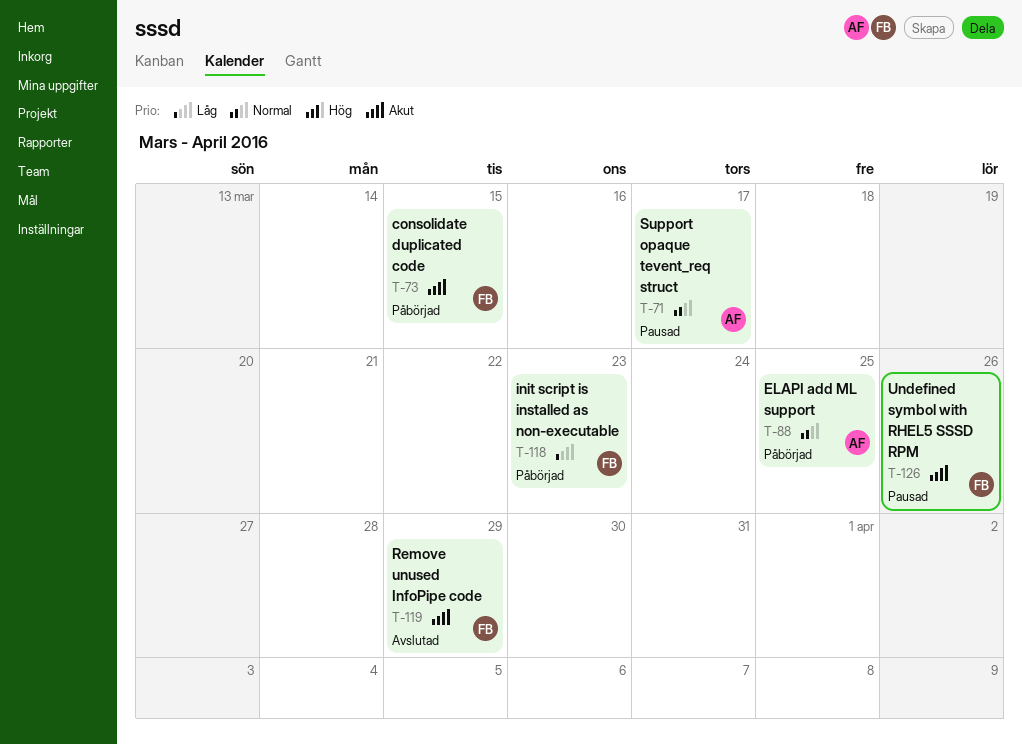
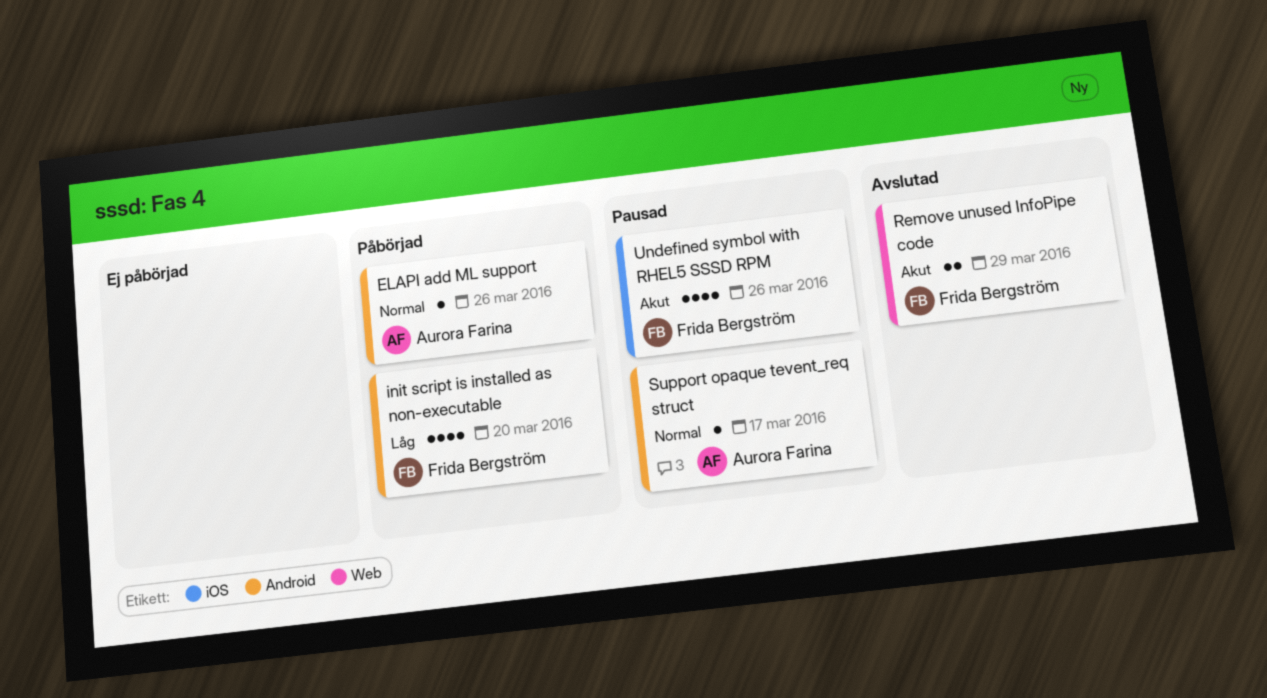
consolidate duplicated code: present -> none
ELAPI add ML support, due: Mar 25 -> Mar 26
init script is installed as non-executable, due: Mar 23 -> Mar 20

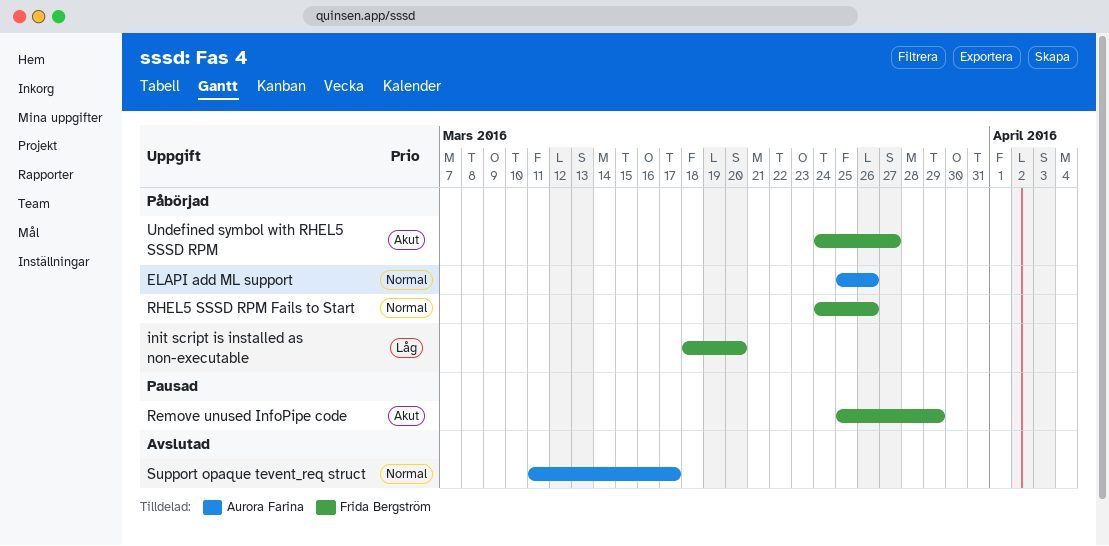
Remove unused InfoPipe code, status: Avslutad -> Pausad
RHEL5 SSSD RPM Fails to Start: none -> present
Support opaque tevent_req struct, status: Pausad -> Avslutad
Undefined symbol with RHEL5 SSSD RPM, status: Pausad -> Påbörjad
Undefined symbol with RHEL5 SSSD RPM, due: Mar 26 -> Mar 27

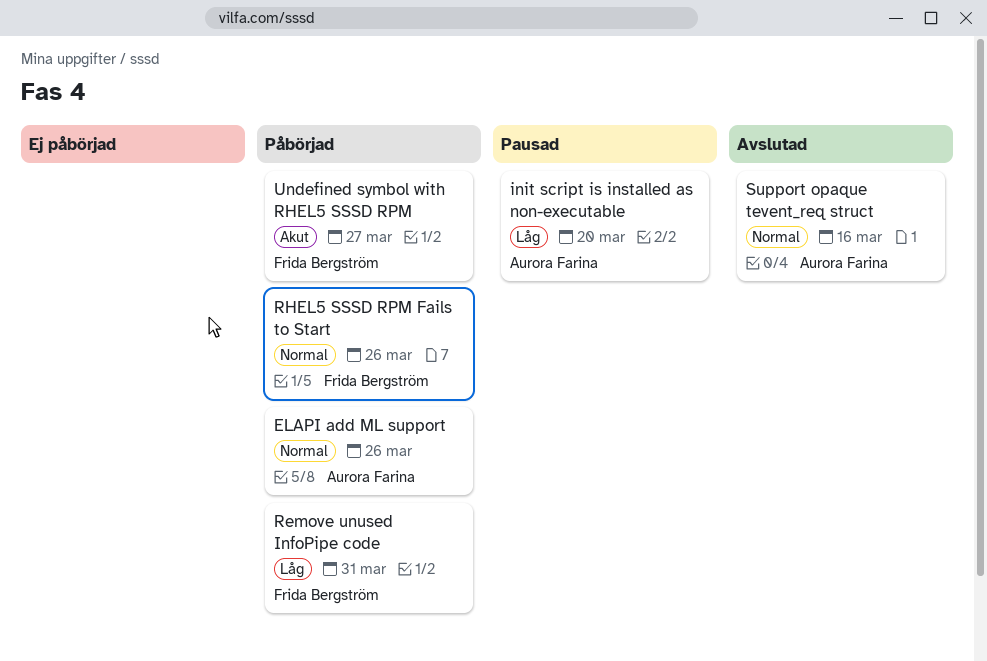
init script is installed as non-executable, status: Påbörjad -> Pausad
init script is installed as non-executable, owner: Frida Bergström -> Aurora Farina
Remove unused InfoPipe code, status: Pausad -> Påbörjad
Remove unused InfoPipe code, priority: Akut -> Låg
Remove unused InfoPipe code, due: Mar 29 -> Mar 31
Support opaque tevent_req struct, due: Mar 17 -> Mar 16

